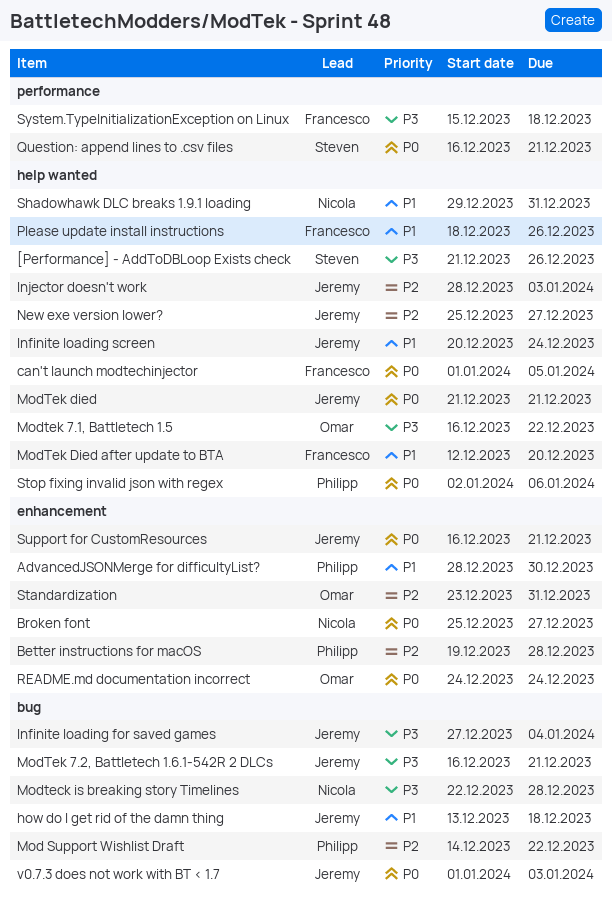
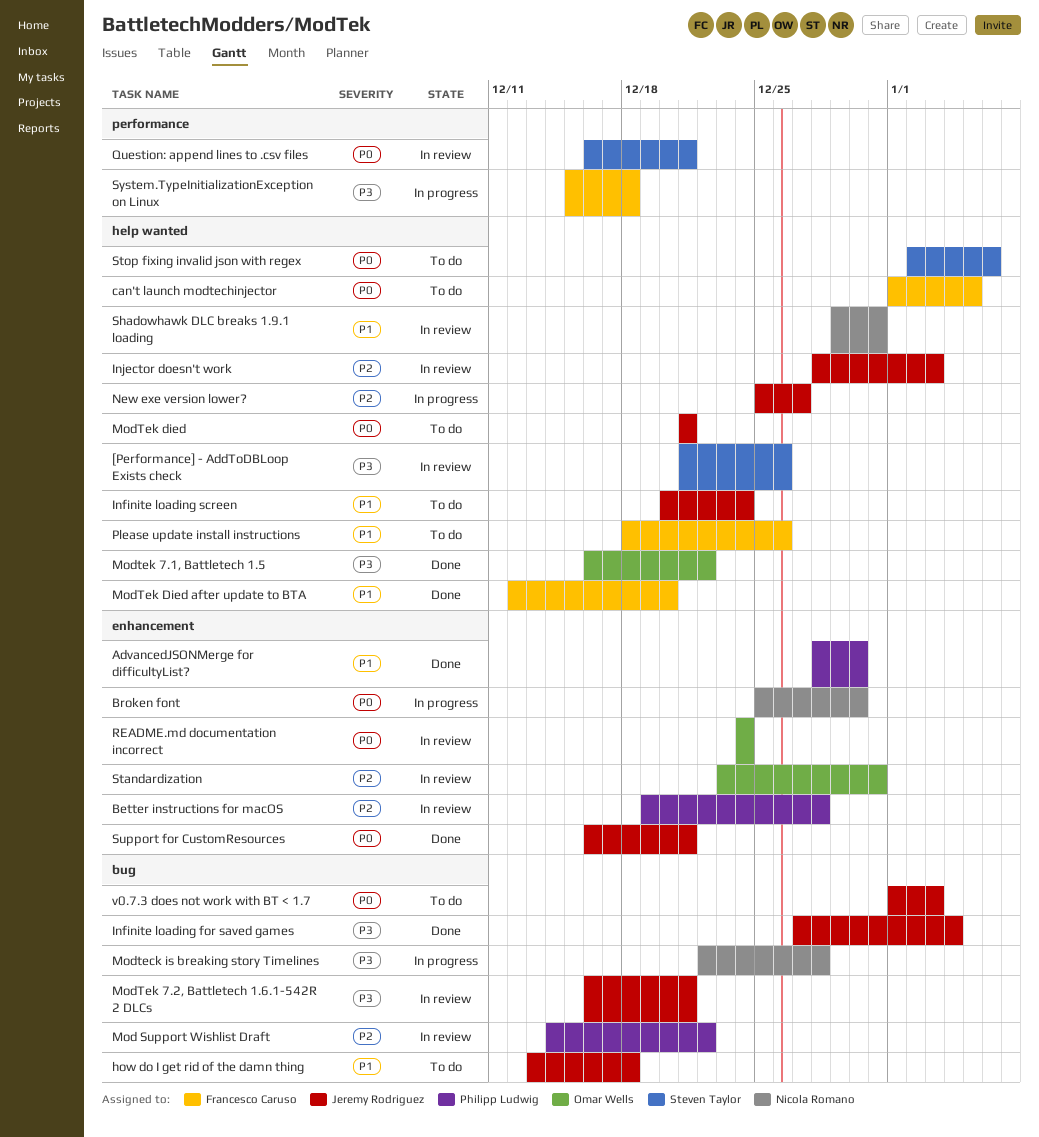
Broken font, due: Dec 27 -> Dec 30
Stop fixing invalid json with regex, owner: Philipp Ludwig -> Steven Taylor

